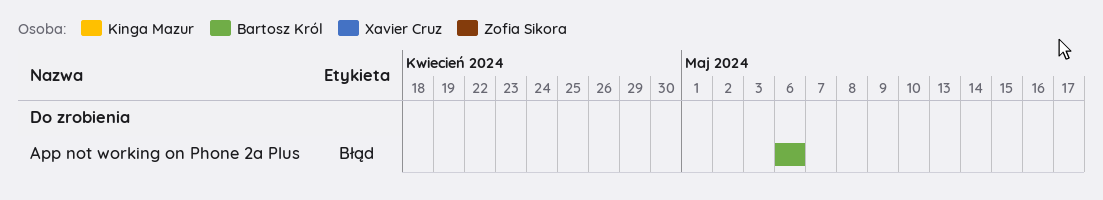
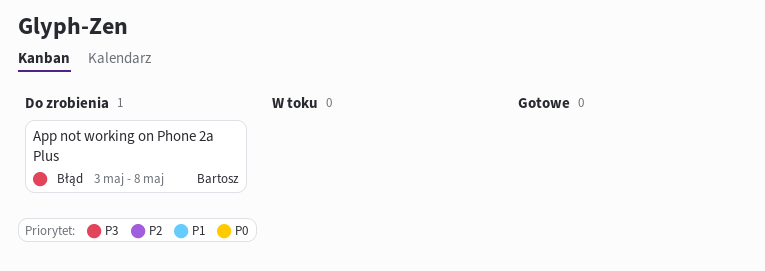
App not working on Phone 2a Plus, start: May 6 -> May 3
App not working on Phone 2a Plus, due: May 6 -> May 8

